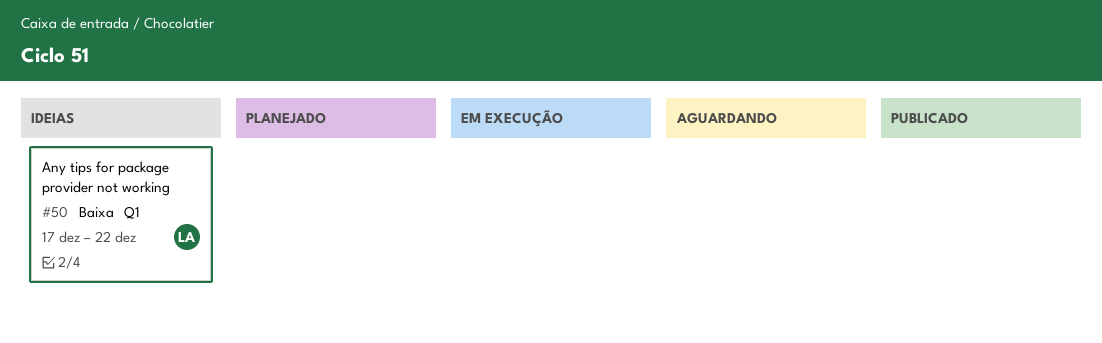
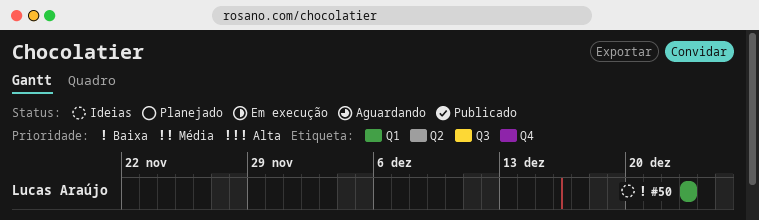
#50, start: Dec 17 -> Dec 23
#50, due: Dec 22 -> Dec 23

